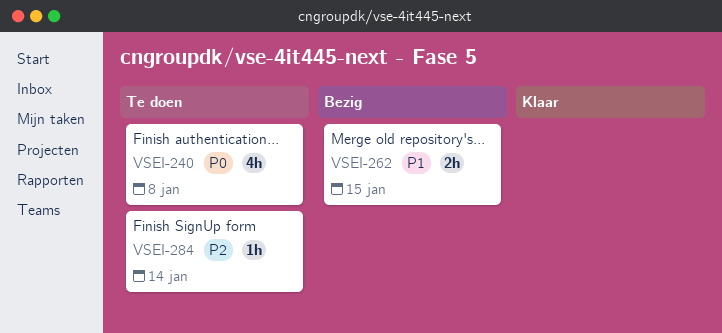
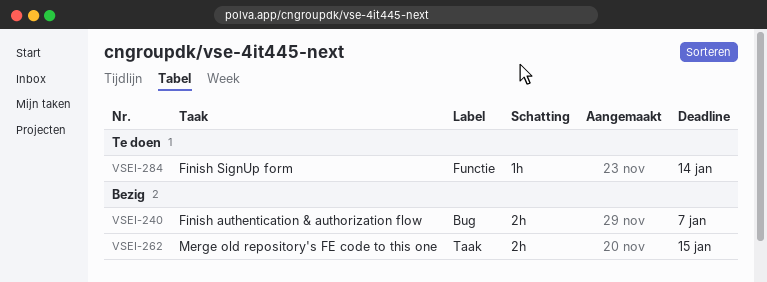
VSEI-240, status: Te doen -> Bezig
VSEI-240, estimate: 4h -> 2h
VSEI-240, due: Jan 8 -> Jan 7

